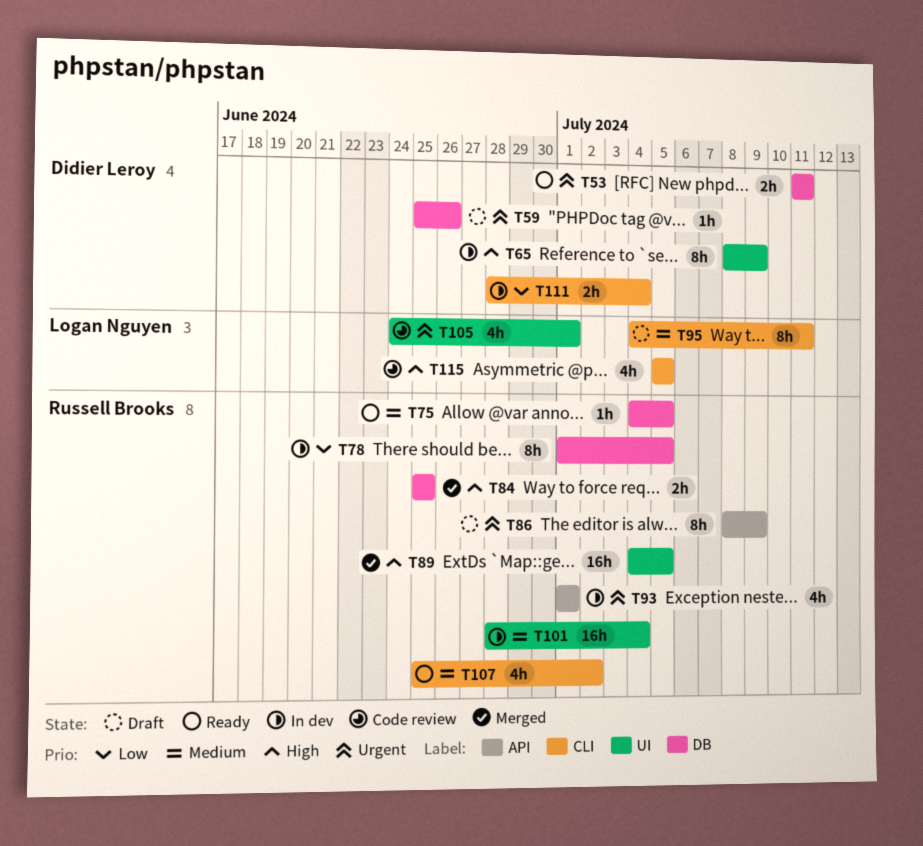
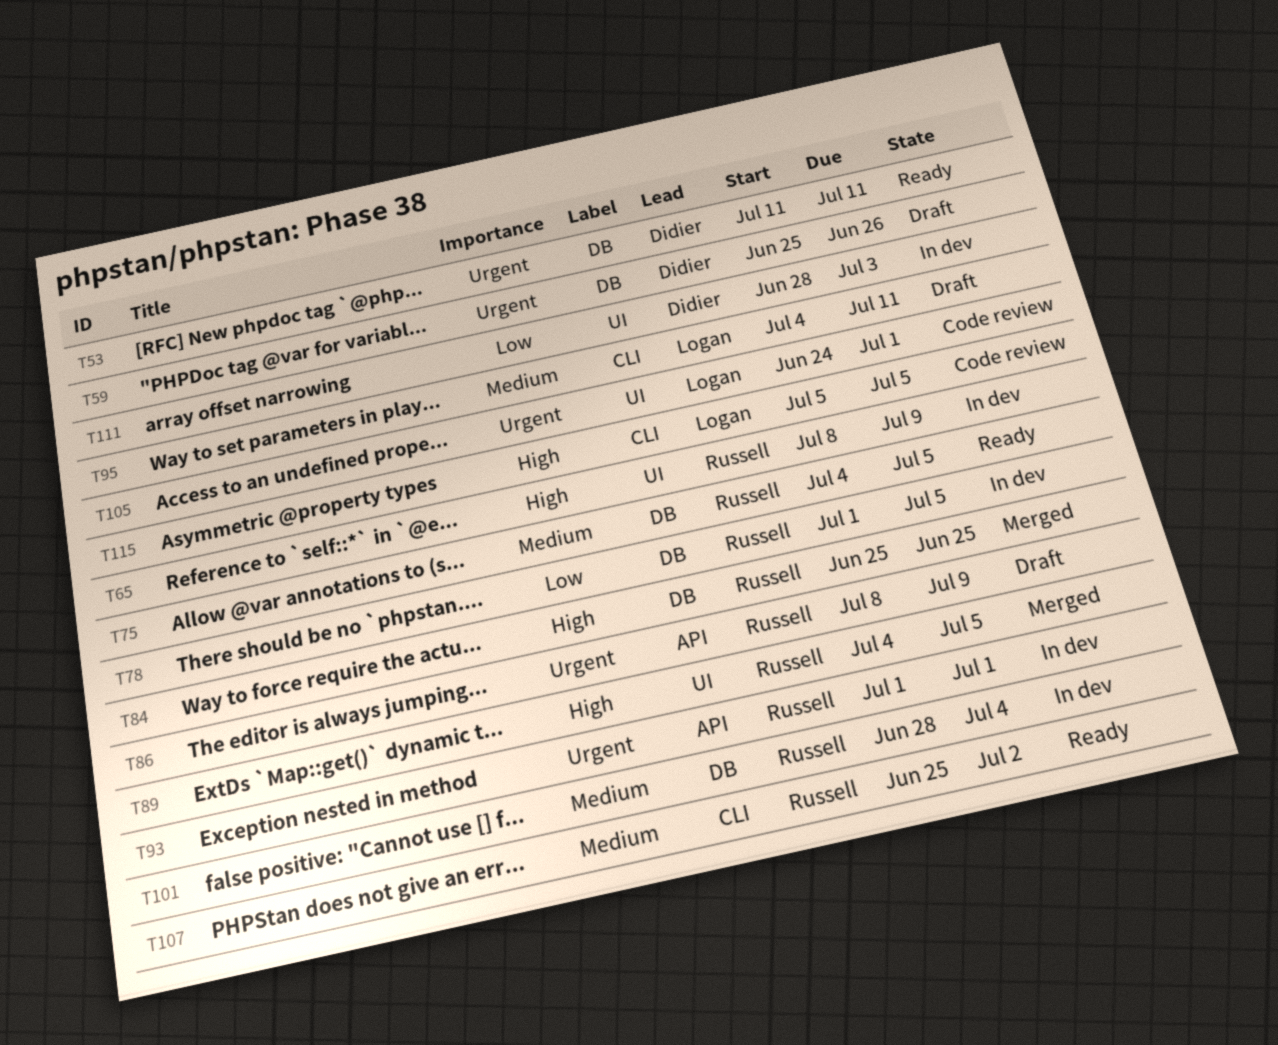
T65, owner: Didier Leroy -> Russell Brooks
T101, label: UI -> DB
T111, label: CLI -> UI
T111, due: Jul 4 -> Jul 3

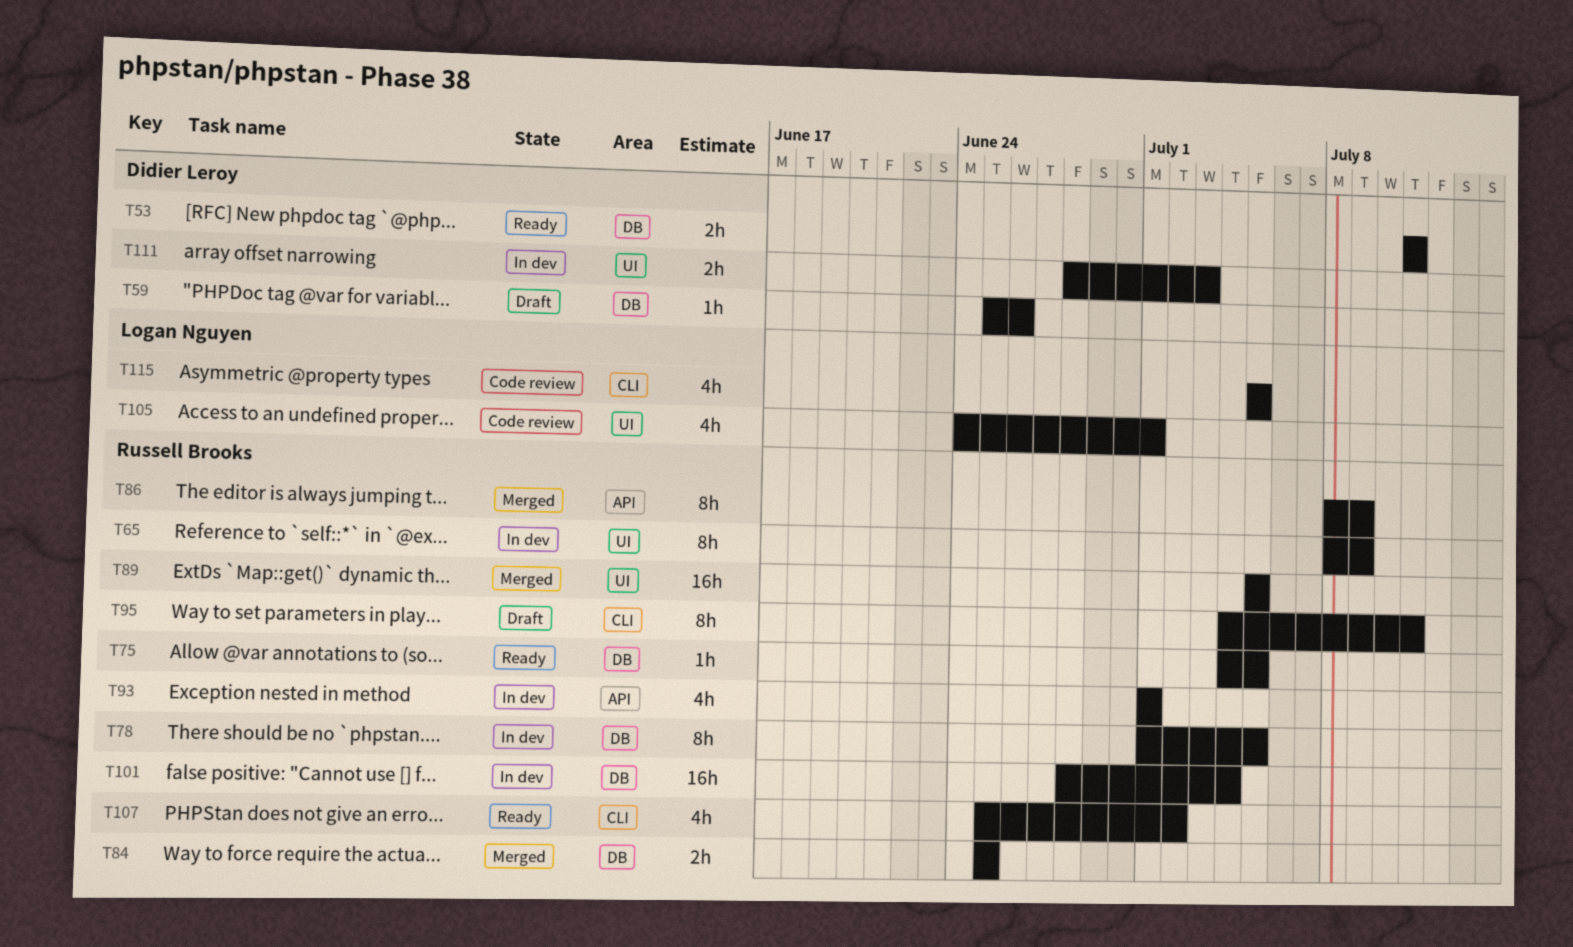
T86, status: Draft -> Merged
T89, start: Jul 4 -> Jul 5
T95, owner: Logan Nguyen -> Russell Brooks

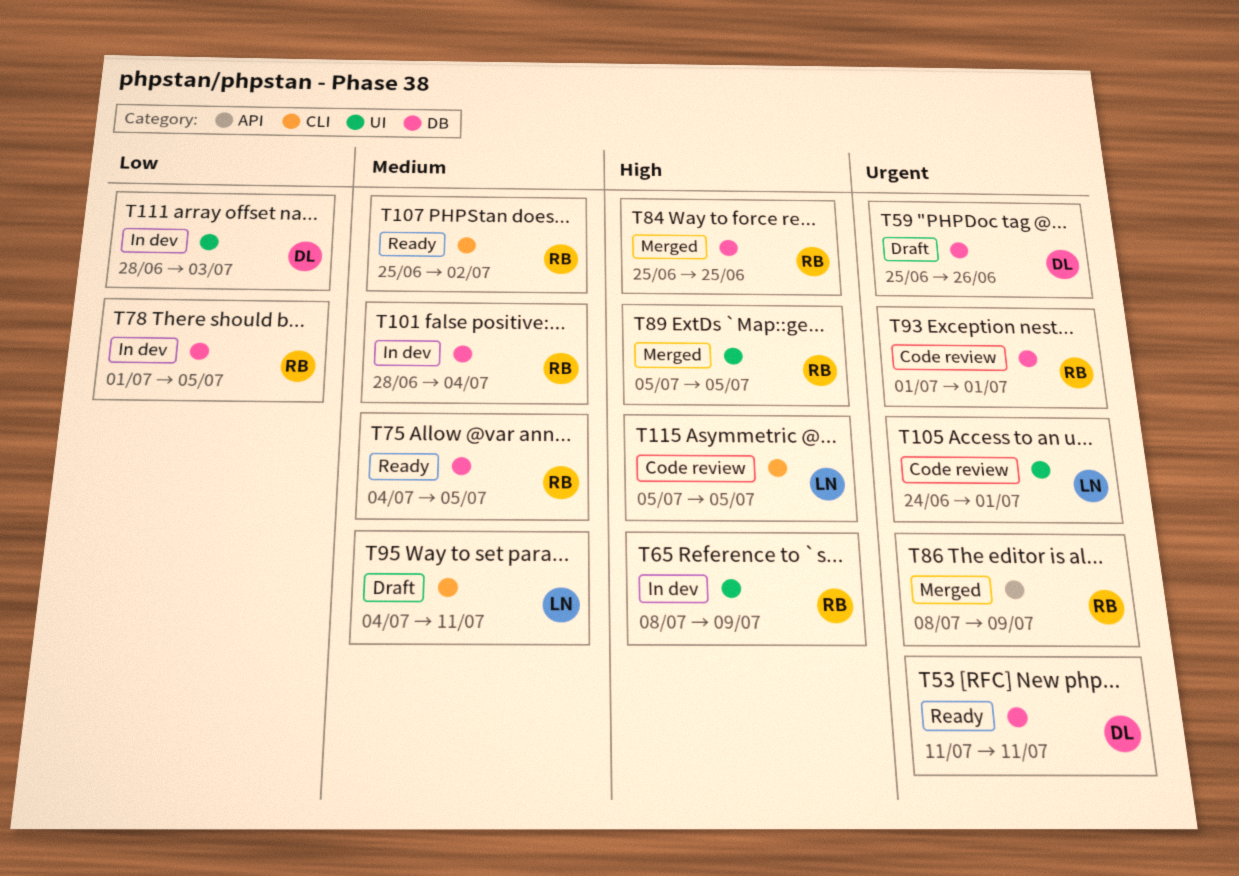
T93, status: In dev -> Code review
T93, label: API -> DB
T95, owner: Russell Brooks -> Logan Nguyen

